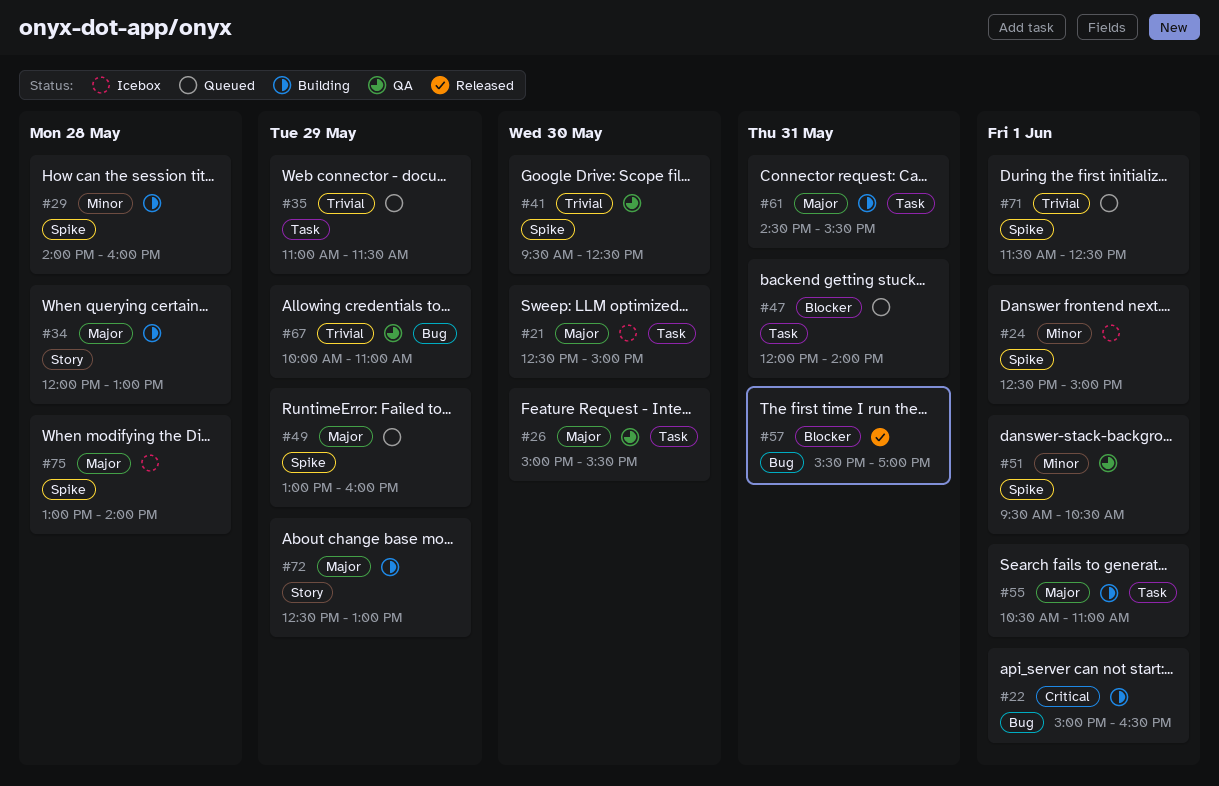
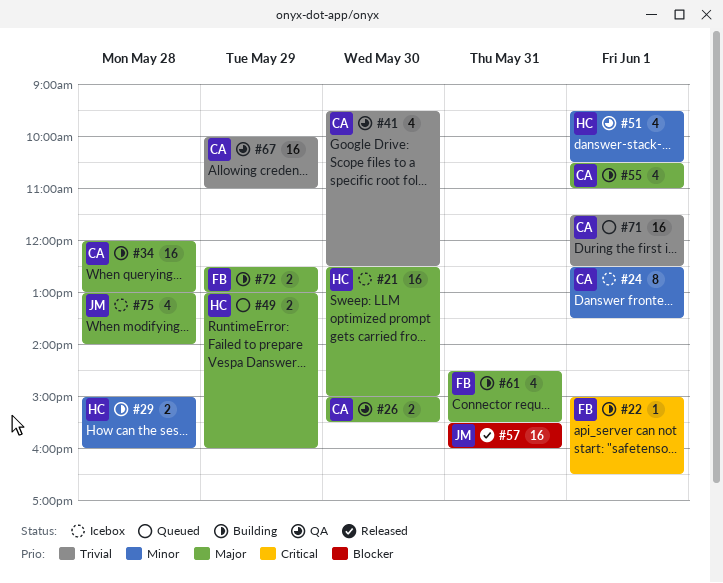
#24, ends: 15:00 -> 13:30
#29, begins: 14:00 -> 15:00
#35: present -> none
#47: present -> none
#57, ends: 17:00 -> 16:00

